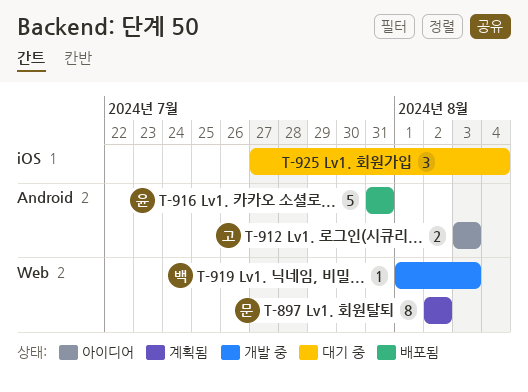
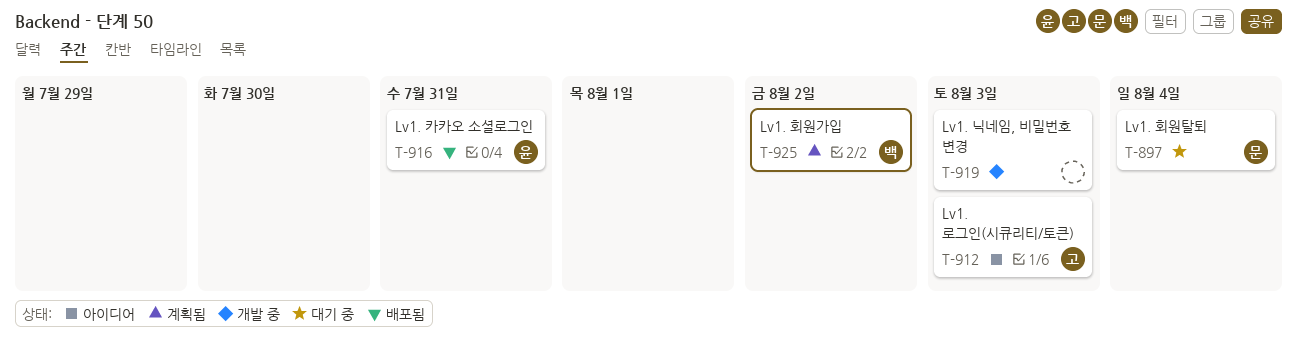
T-897, status: 계획됨 -> 대기 중
T-897, due: Aug 2 -> Aug 4
T-919, owner: 백 -> none
T-925, status: 대기 중 -> 계획됨
T-925, owner: none -> 백
T-925, due: Aug 4 -> Aug 2

